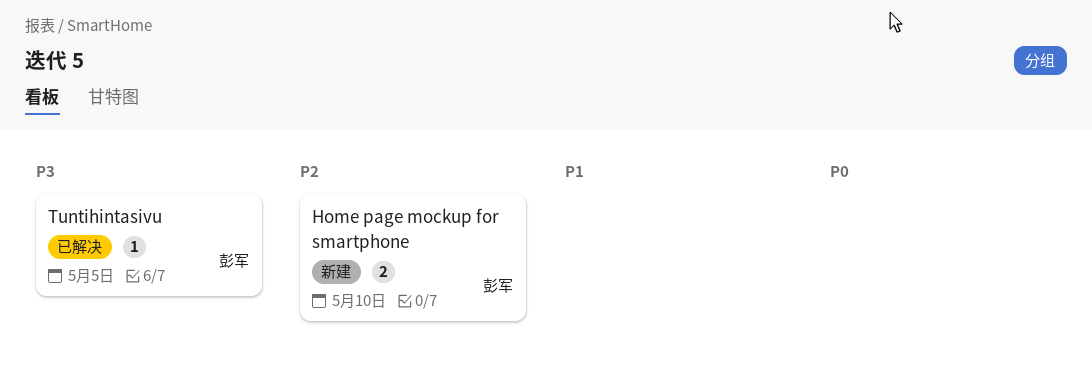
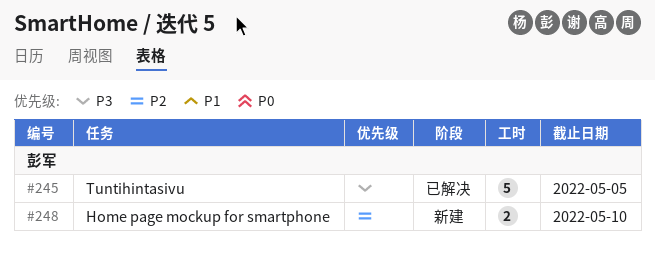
Tuntihintasivu, estimate: 1 -> 5

